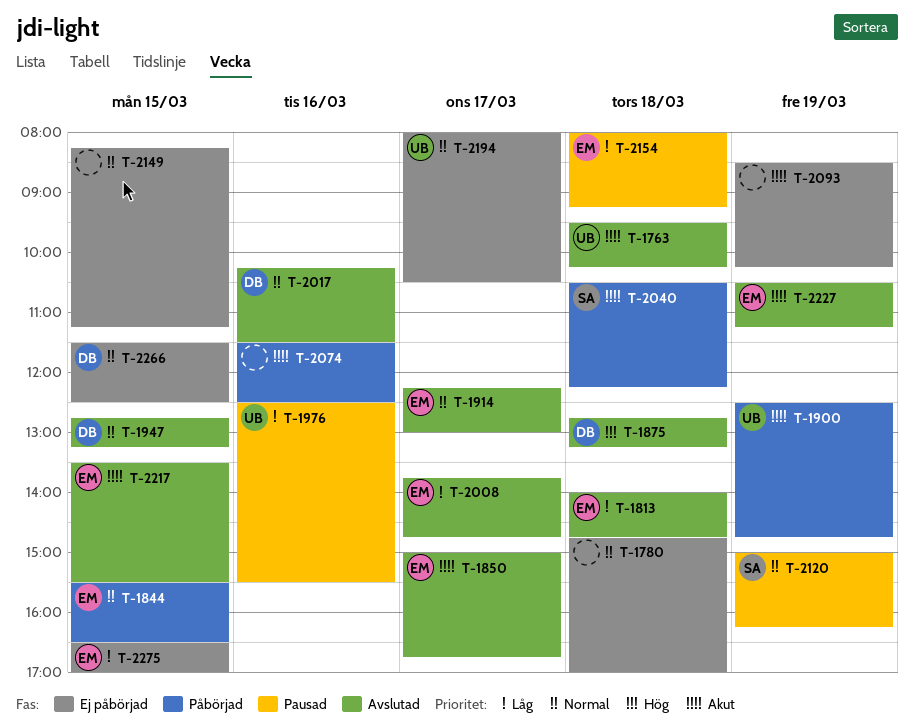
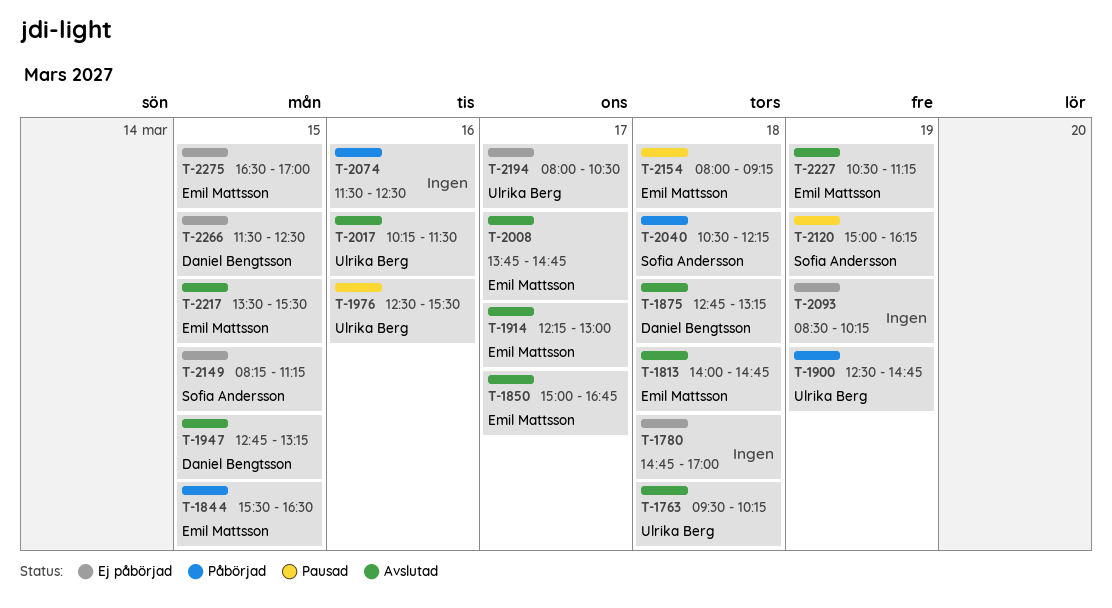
T-2017, owner: Daniel Bengtsson -> Ulrika Berg
T-2149, owner: none -> Sofia Andersson

